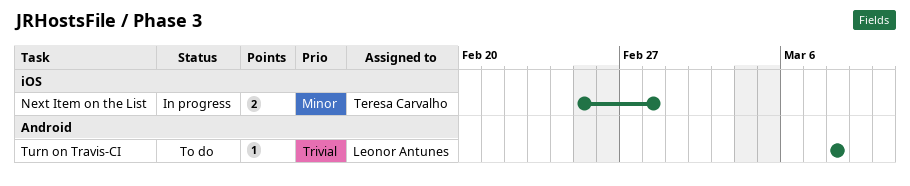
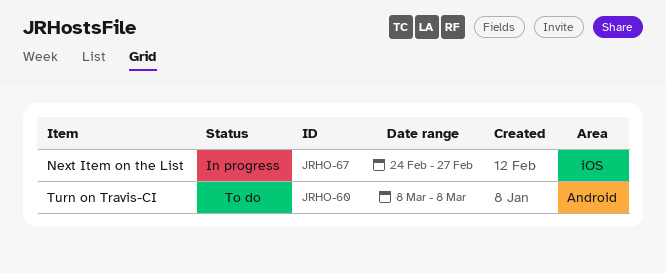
Next Item on the List, start: Feb 25 -> Feb 24
Next Item on the List, due: Feb 28 -> Feb 27

